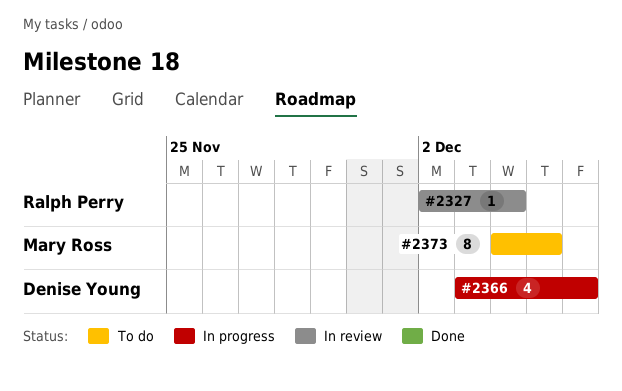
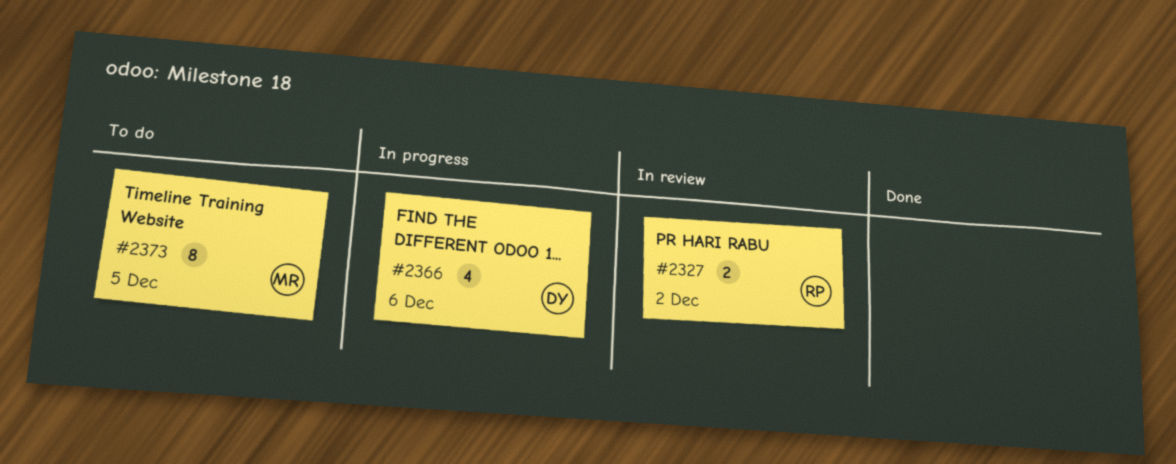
#2327, estimate: 1 -> 2
#2327, due: Dec 4 -> Dec 2

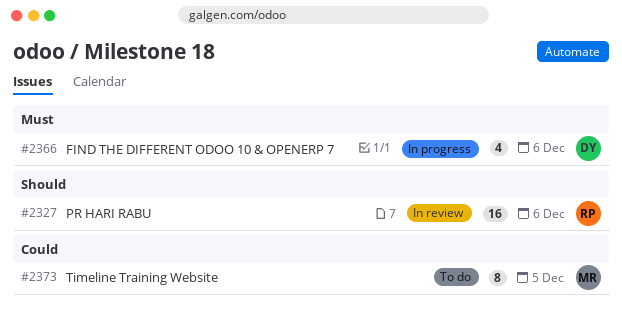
#2327, estimate: 2 -> 16
#2327, due: Dec 2 -> Dec 6

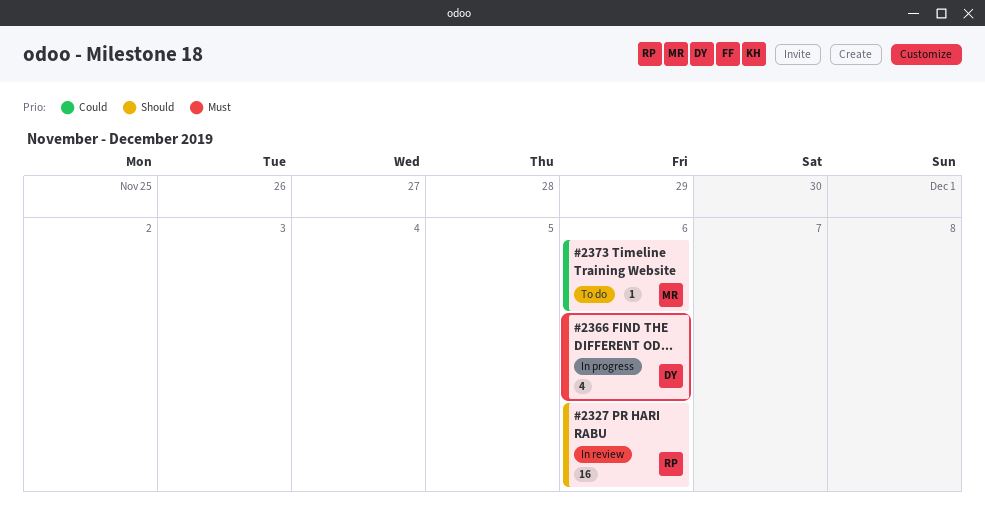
#2373, estimate: 8 -> 1
#2373, due: Dec 5 -> Dec 6

